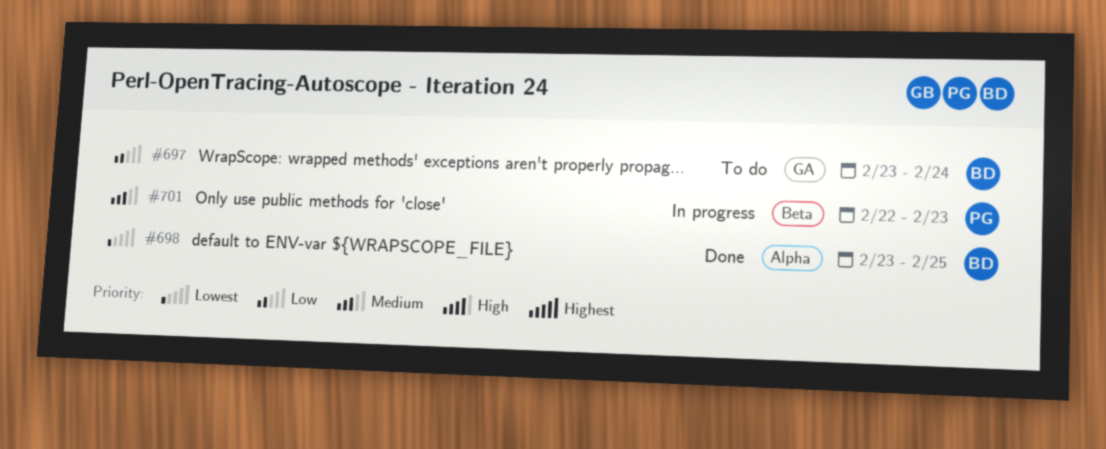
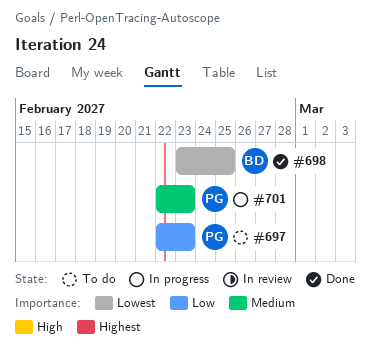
#697, owner: BD -> PG
#697, start: Feb 23 -> Feb 22
#697, due: Feb 24 -> Feb 23

